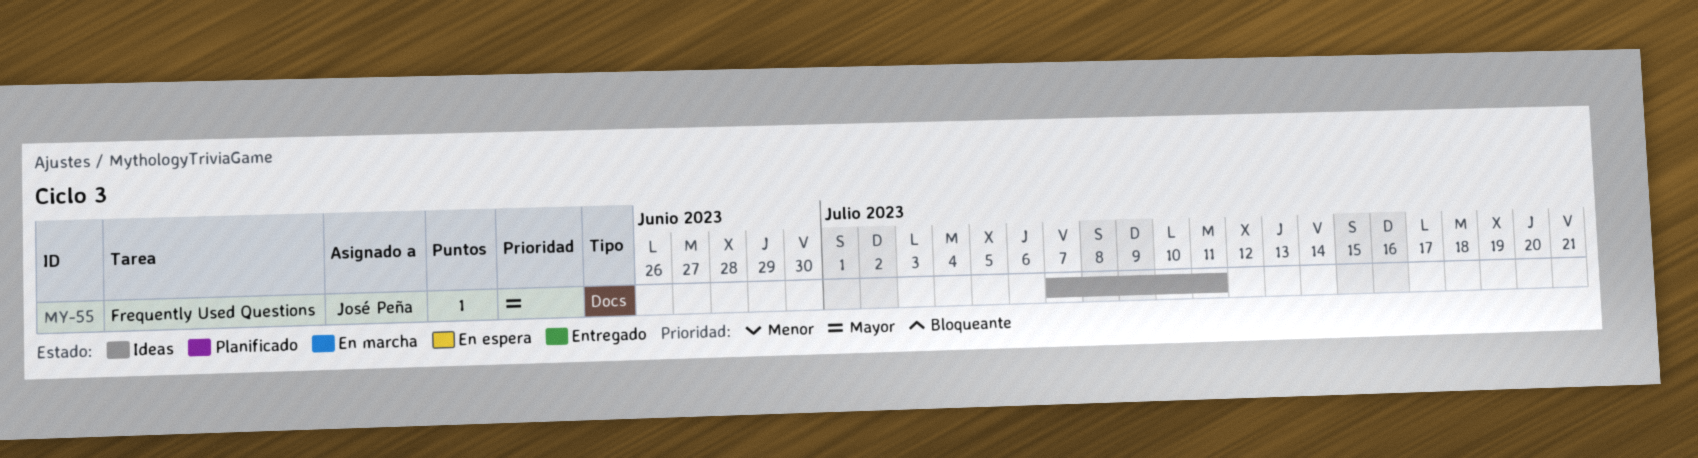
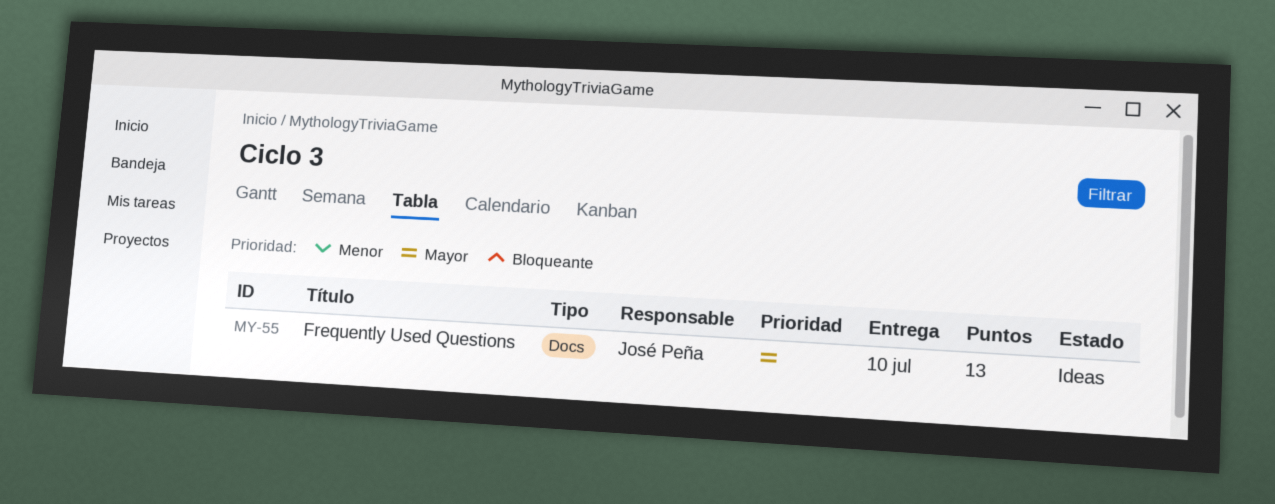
MY-55, estimate: 1 -> 13
MY-55, due: Jul 11 -> Jul 10

